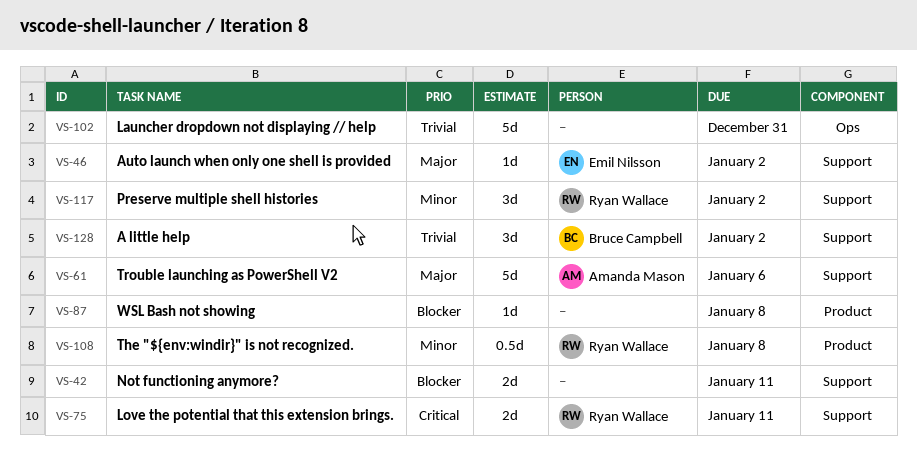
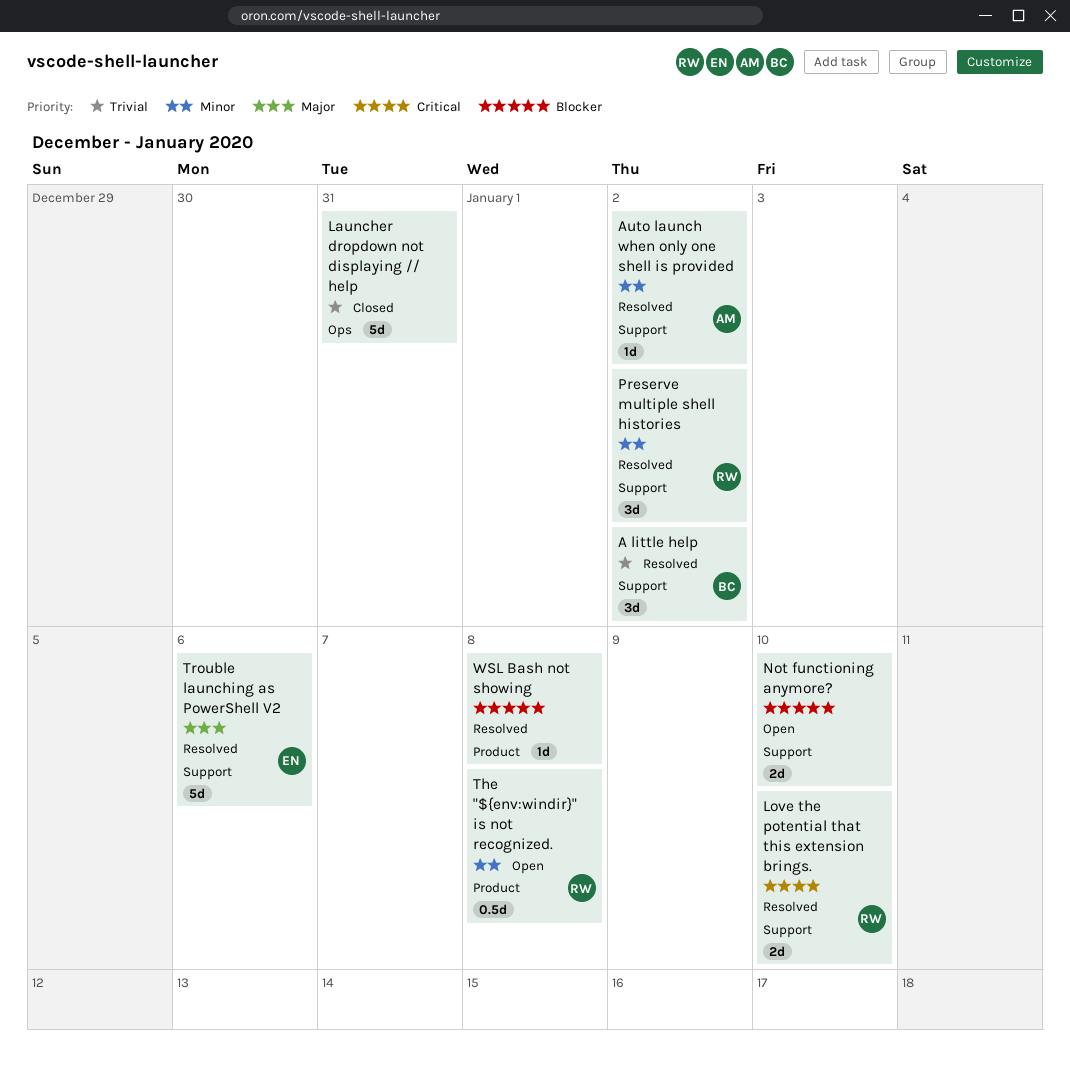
Auto launch when only one shell is provided, owner: Emil Nilsson -> Amanda Mason
Auto launch when only one shell is provided, priority: Major -> Minor
Love the potential that this extension brings., due: Jan 11 -> Jan 10
Not functioning anymore?, due: Jan 11 -> Jan 10
Trouble launching as PowerShell V2, owner: Amanda Mason -> Emil Nilsson

